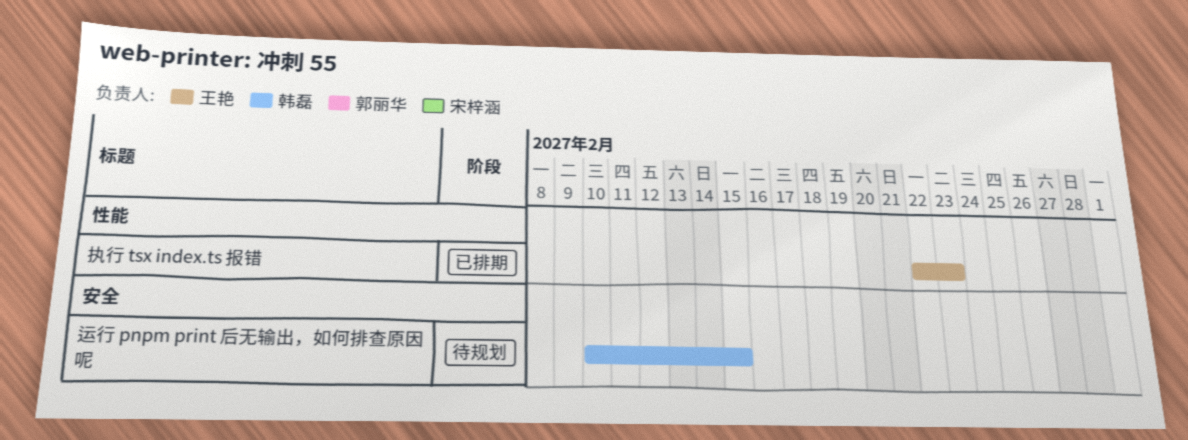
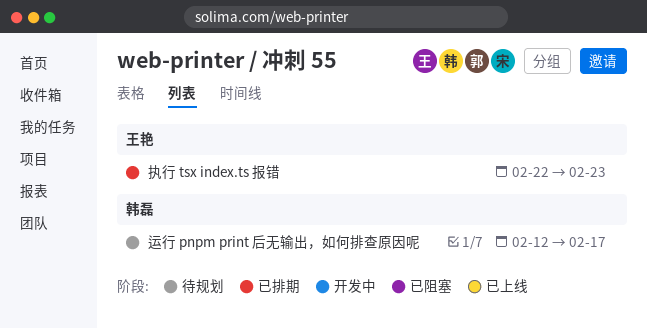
运行 pnpm print 后无输出，如何排查原因呢, start: Feb 10 -> Feb 12
运行 pnpm print 后无输出，如何排查原因呢, due: Feb 15 -> Feb 17

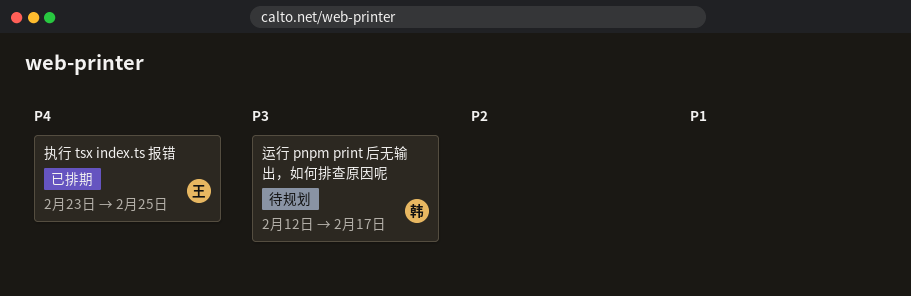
执行 tsx index.ts 报错, start: Feb 22 -> Feb 23
执行 tsx index.ts 报错, due: Feb 23 -> Feb 25

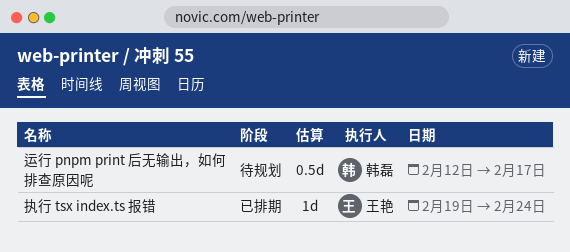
执行 tsx index.ts 报错, start: Feb 23 -> Feb 19
执行 tsx index.ts 报错, due: Feb 25 -> Feb 24

